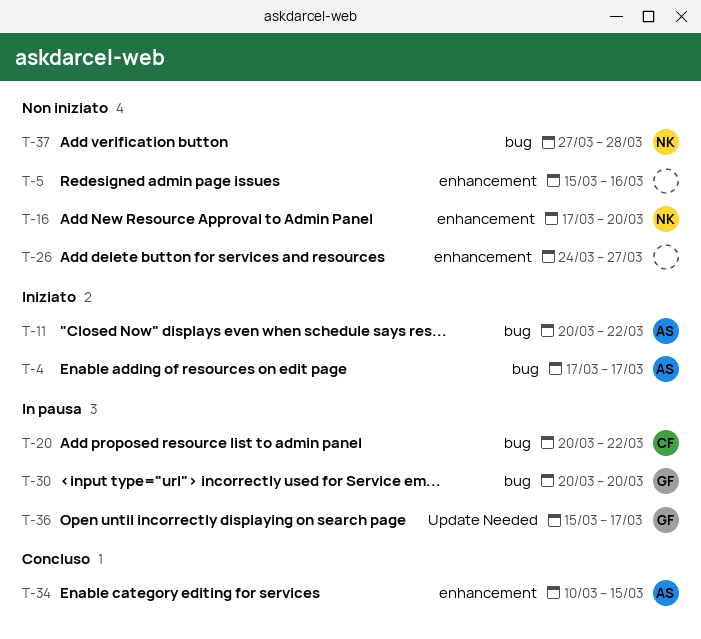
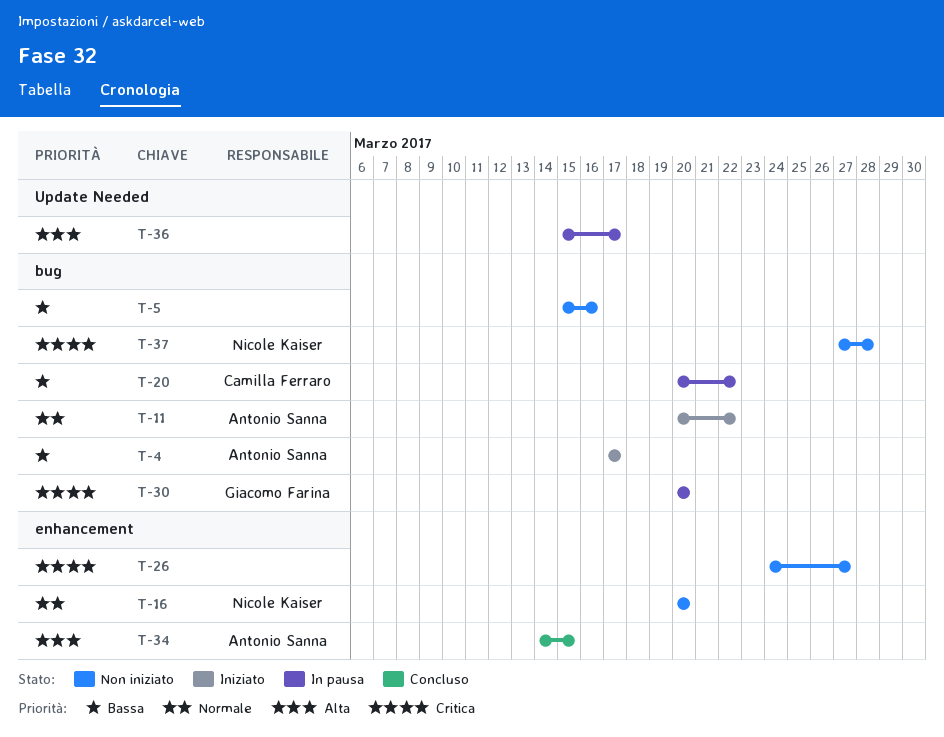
T-5, label: enhancement -> bug
T-16, start: Mar 17 -> Mar 20
T-34, start: Mar 10 -> Mar 14
T-36, owner: Giacomo Farina -> none

